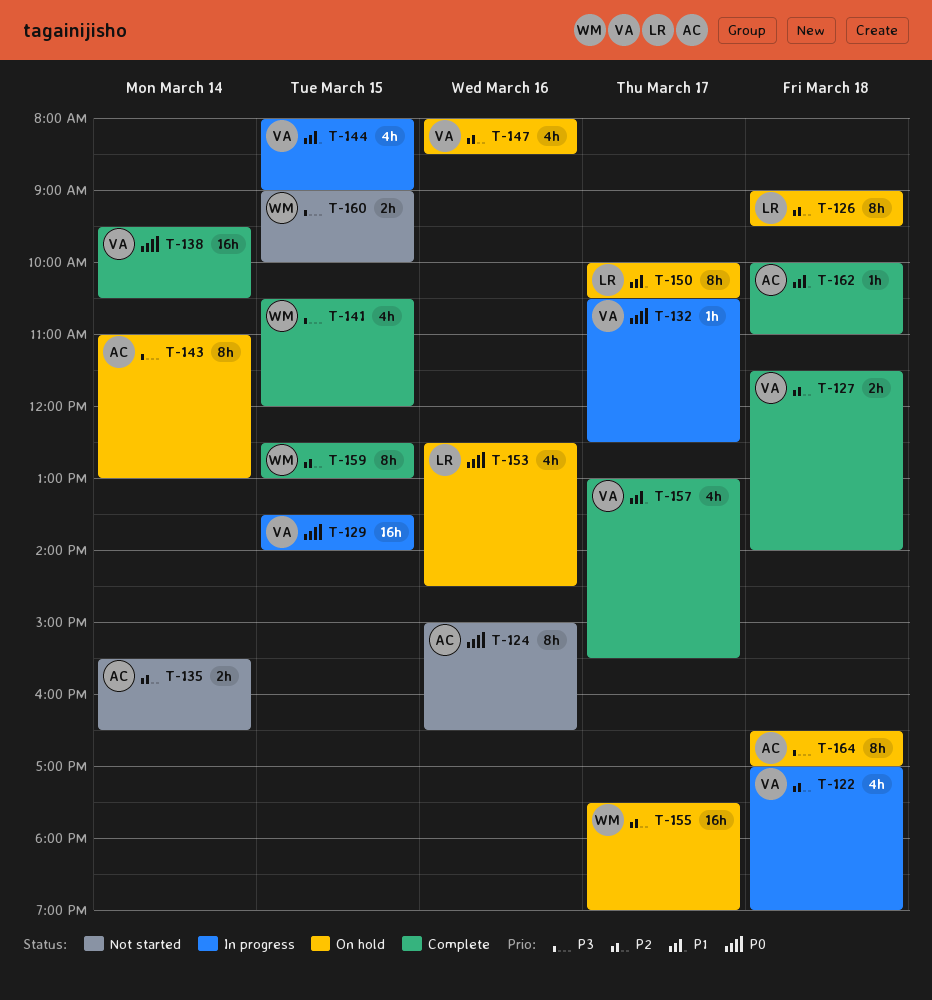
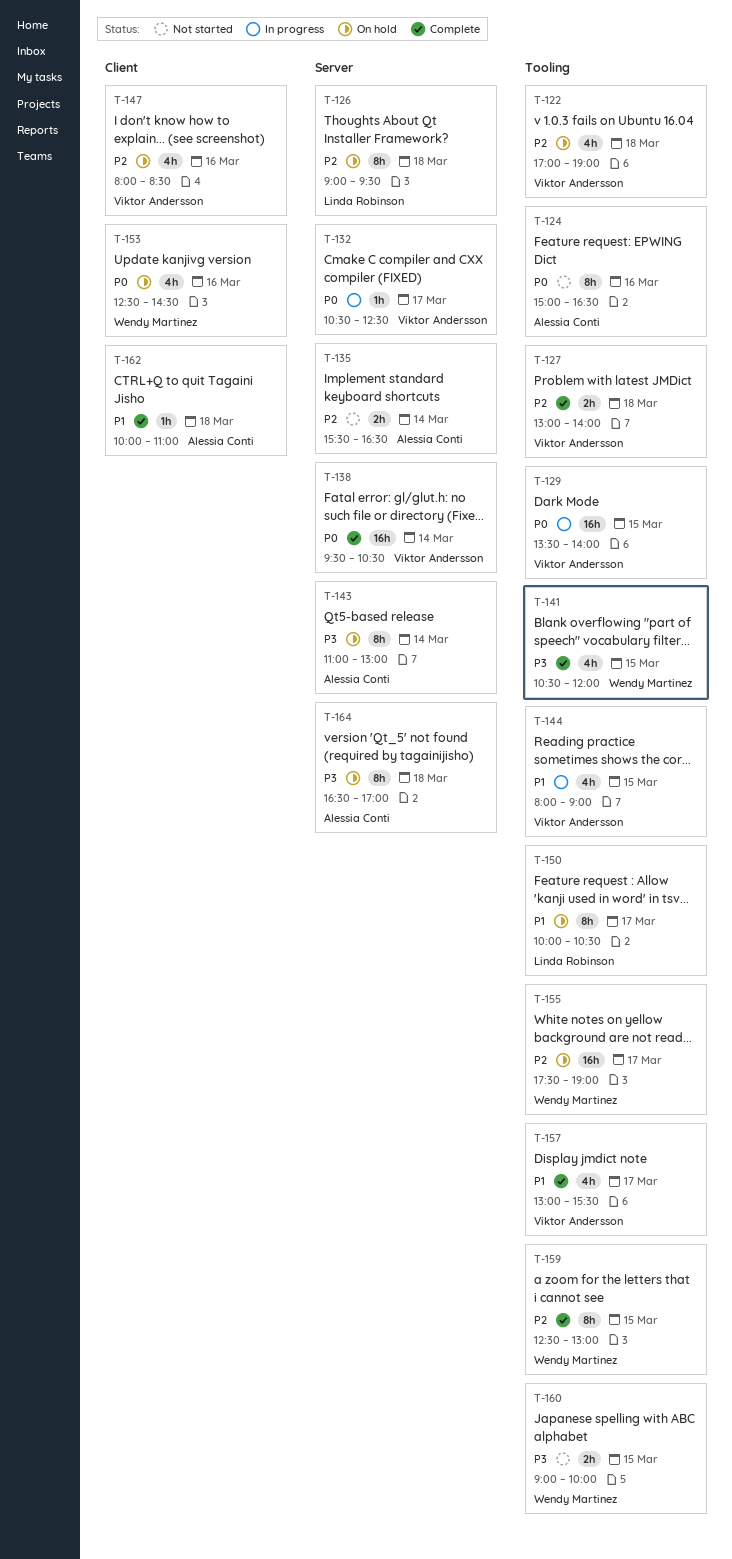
T-122, status: In progress -> On hold
T-127, begins: 11:30 -> 13:00
T-153, owner: Linda Robinson -> Wendy Martinez

